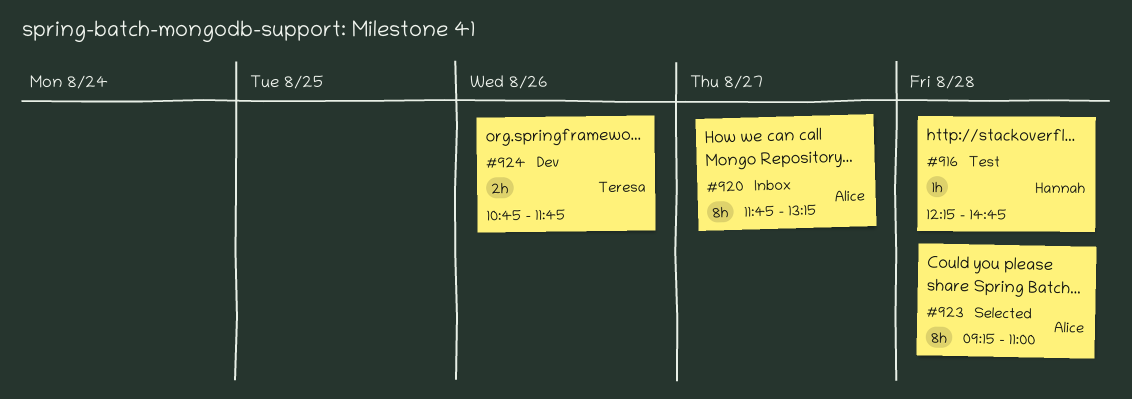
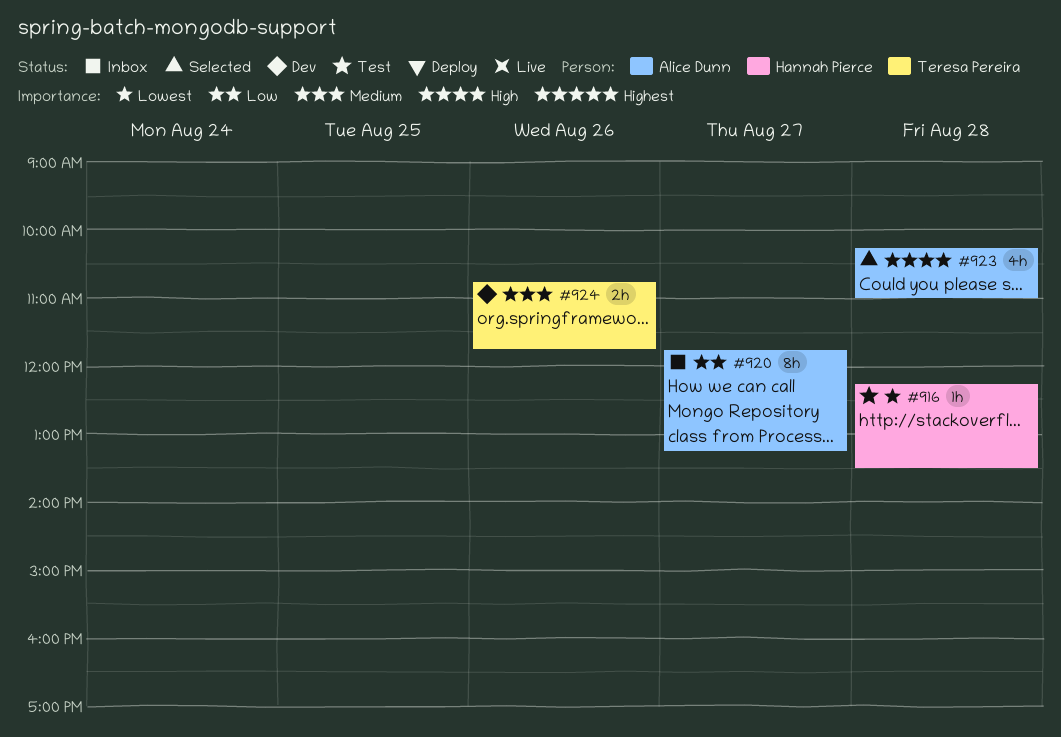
#916, ends: 14:45 -> 13:30
#923, estimate: 8h -> 4h
#923, begins: 09:15 -> 10:15

